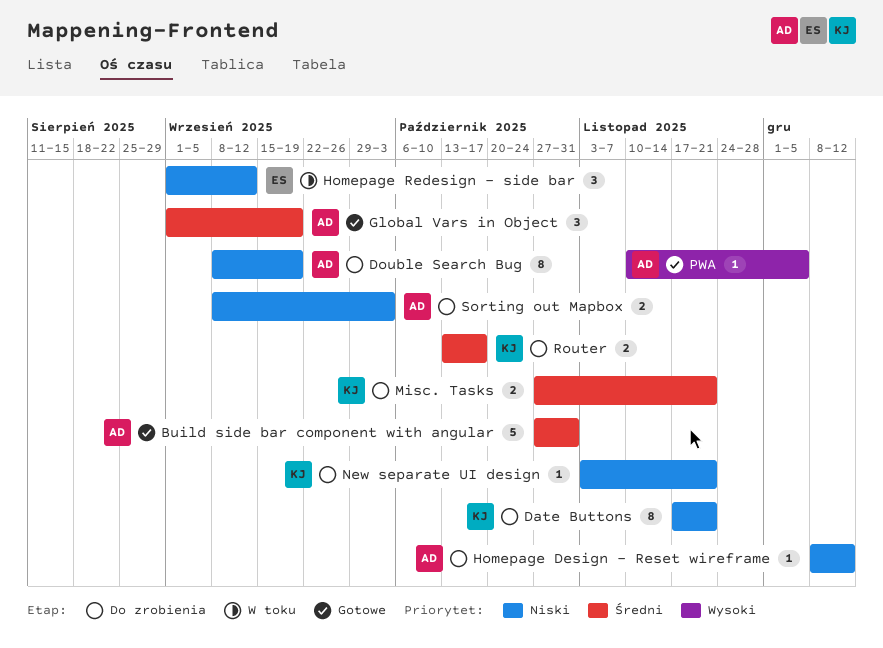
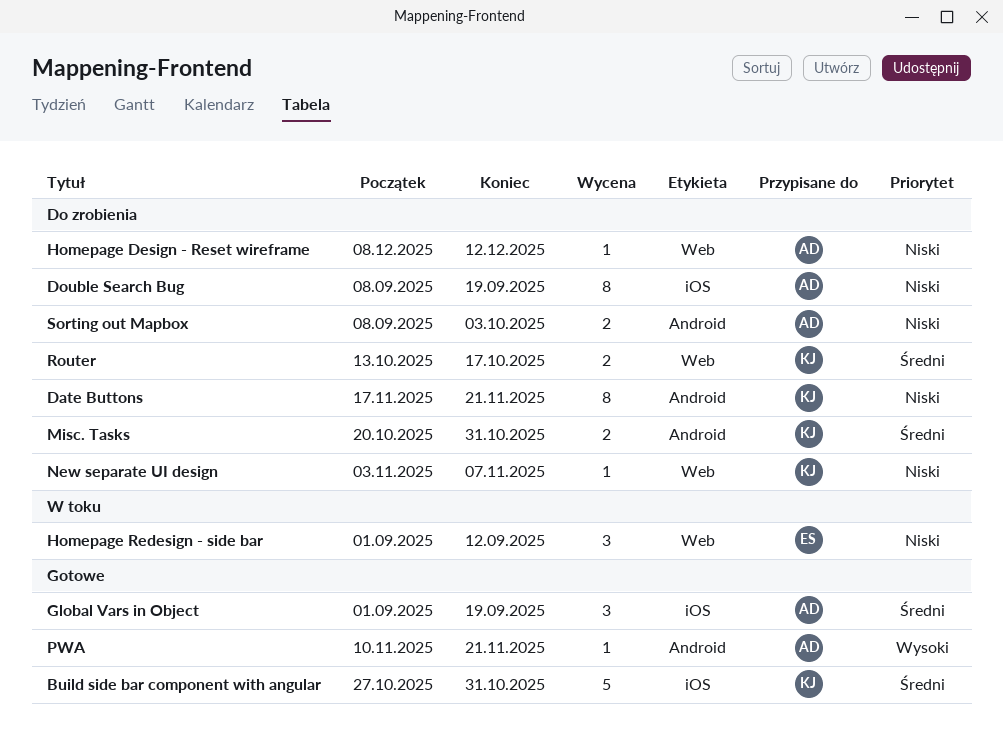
Build side bar component with angular, owner: AD -> KJ
Misc. Tasks, start: Oct 27 -> Oct 20
Misc. Tasks, due: Nov 21 -> Oct 31
New separate UI design, due: Nov 21 -> Nov 7
PWA, due: Dec 5 -> Nov 21

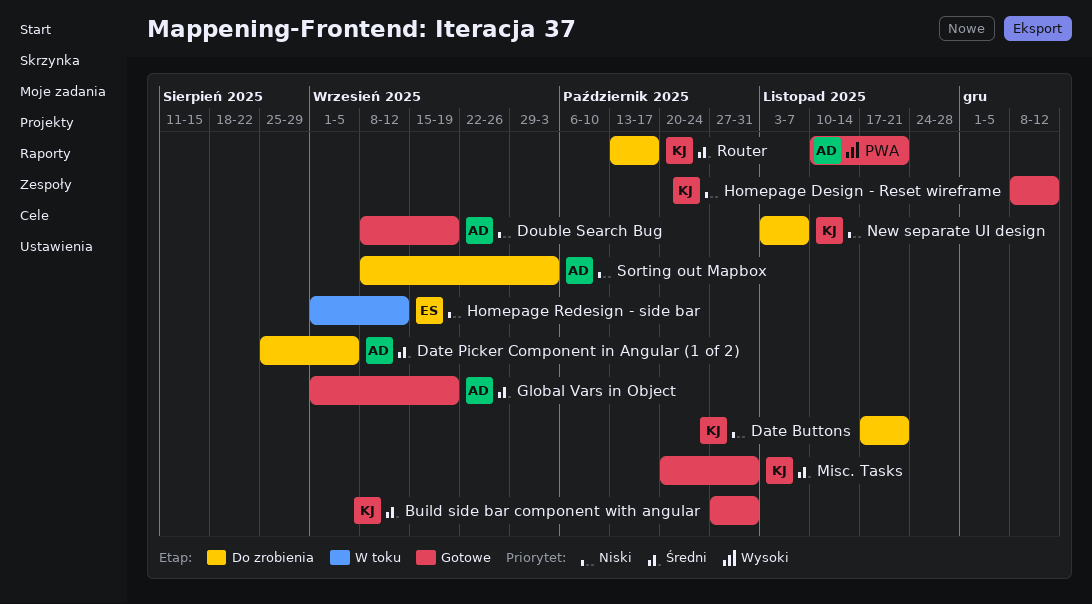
Date Picker Component in Angular (1 of 2): none -> present
Double Search Bug, status: Do zrobienia -> Gotowe
Homepage Design - Reset wireframe, status: Do zrobienia -> Gotowe
Homepage Design - Reset wireframe, owner: AD -> KJ
Misc. Tasks, status: Do zrobienia -> Gotowe

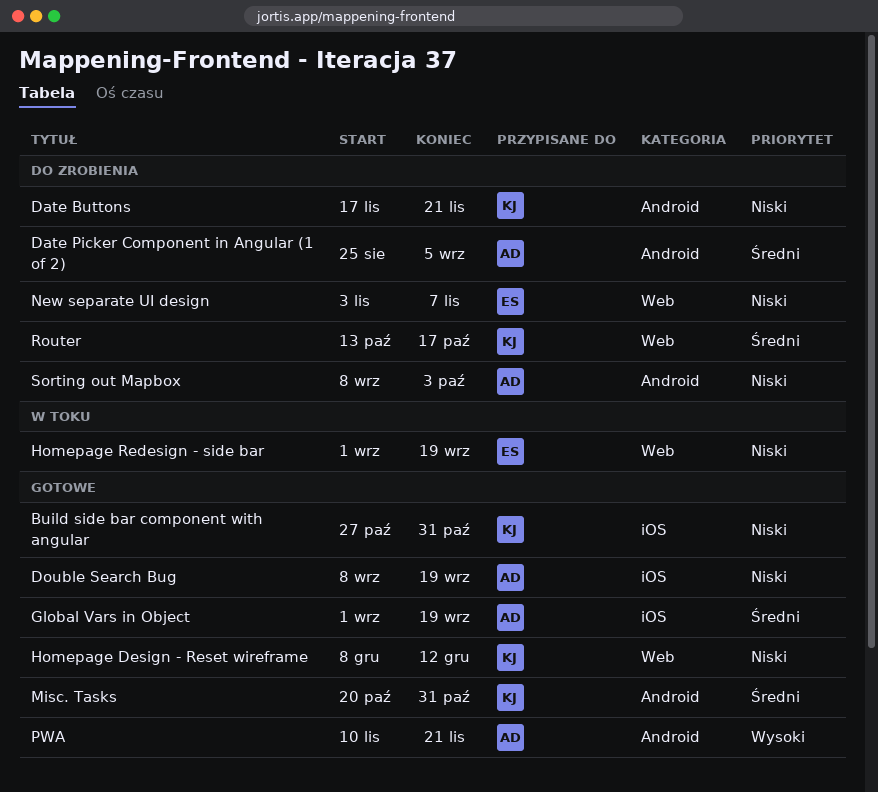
Build side bar component with angular, priority: Średni -> Niski
Homepage Redesign - side bar, due: Sep 12 -> Sep 19
New separate UI design, owner: KJ -> ES

